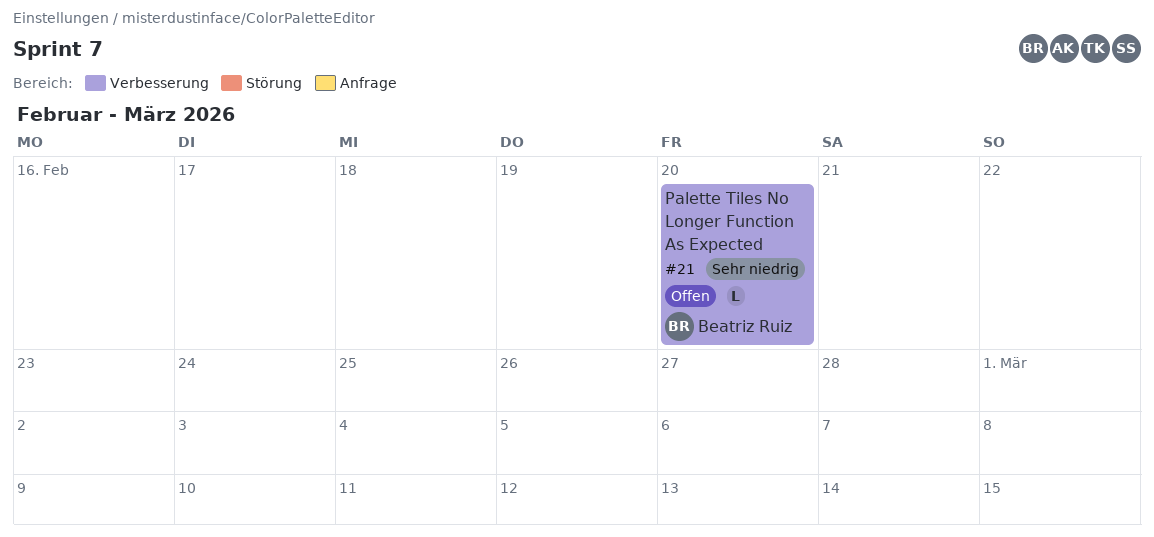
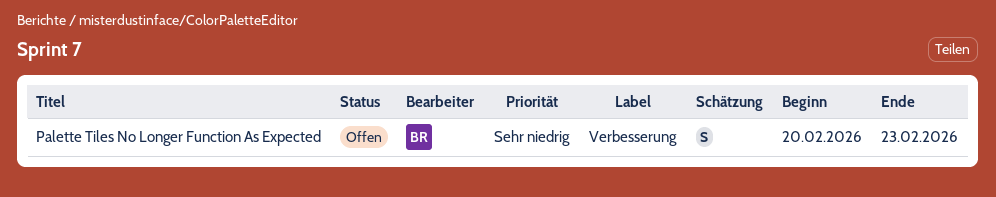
Palette Tiles No Longer Function As Expected, estimate: L -> S
Palette Tiles No Longer Function As Expected, due: Feb 20 -> Feb 23

